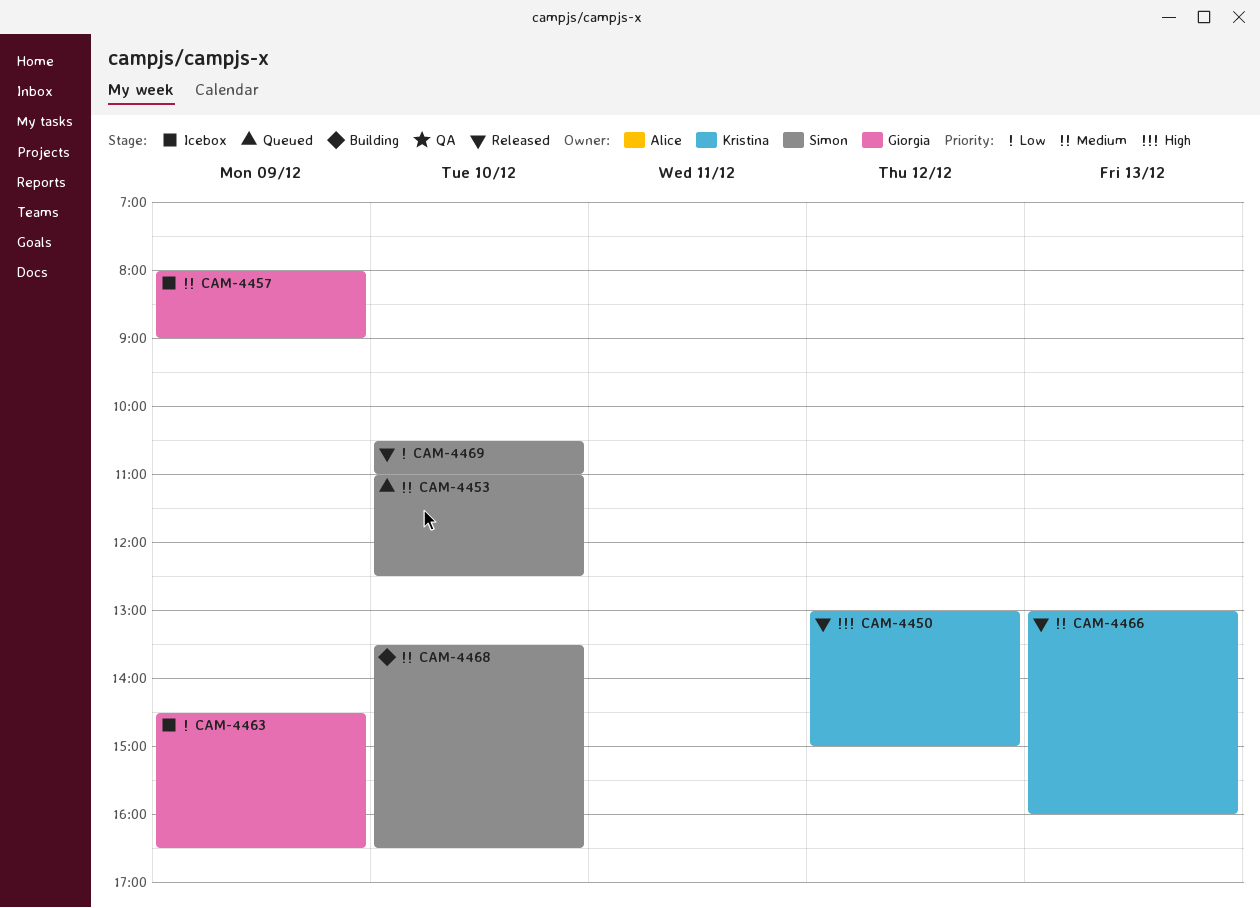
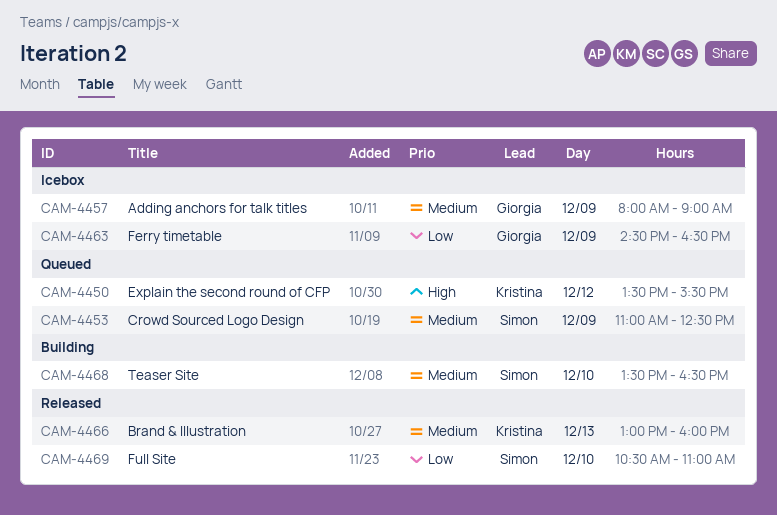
CAM-4450, status: Released -> Queued
CAM-4450, begins: 13:00 -> 13:30
CAM-4450, ends: 15:00 -> 15:30
CAM-4453, day: Dec 10 -> Dec 9

